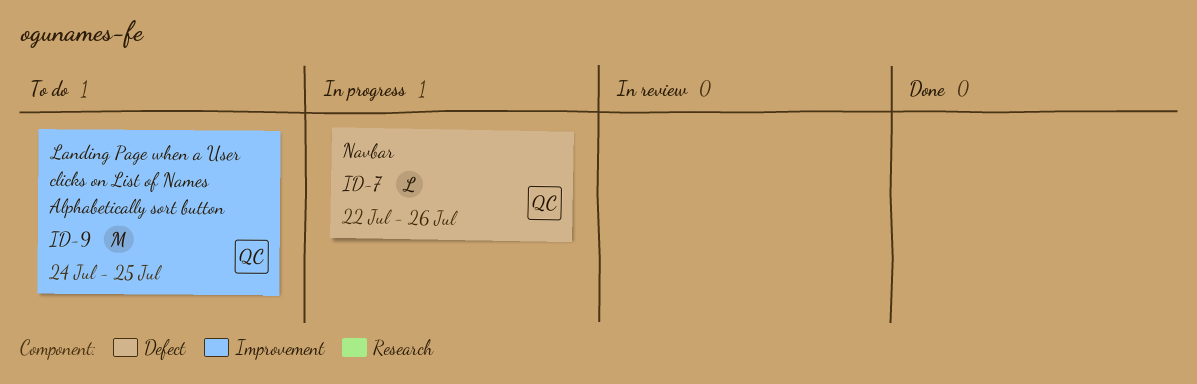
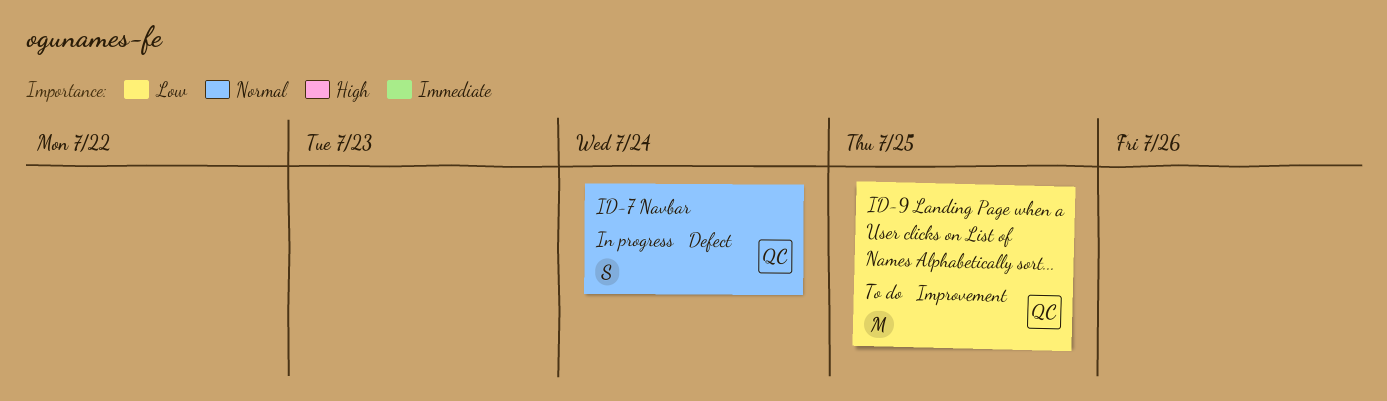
ID-7, estimate: L -> S
ID-7, due: Jul 26 -> Jul 24

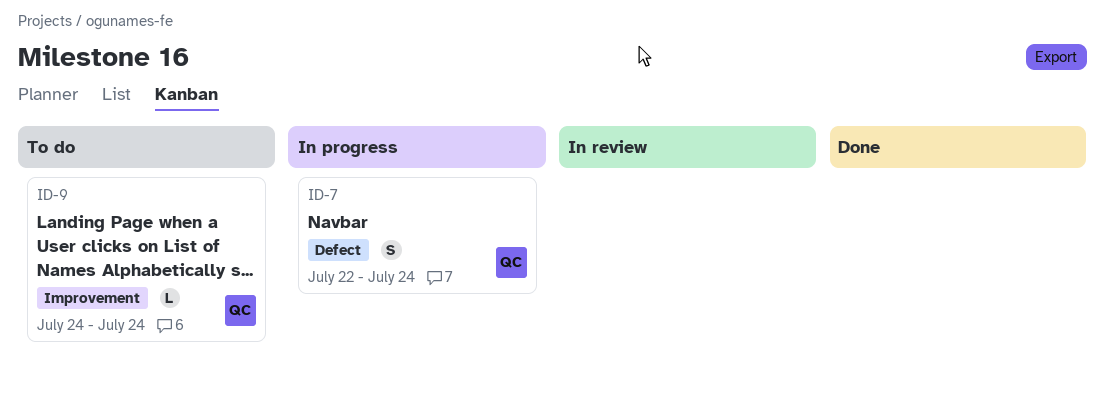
ID-9, estimate: M -> L
ID-9, due: Jul 25 -> Jul 24

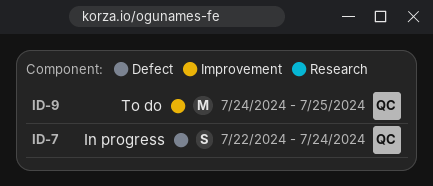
ID-9, estimate: L -> M
ID-9, due: Jul 24 -> Jul 25

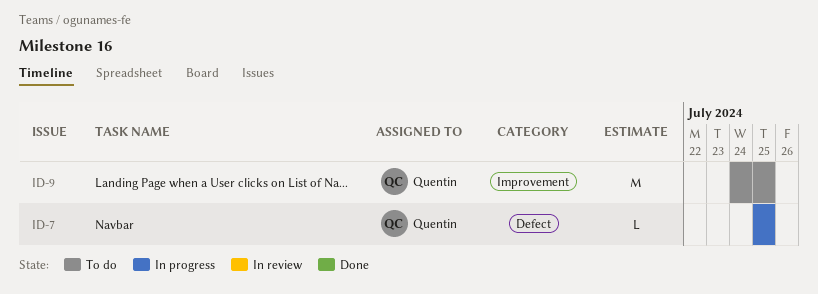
ID-7, estimate: S -> L
ID-7, start: Jul 22 -> Jul 25
ID-7, due: Jul 24 -> Jul 25

